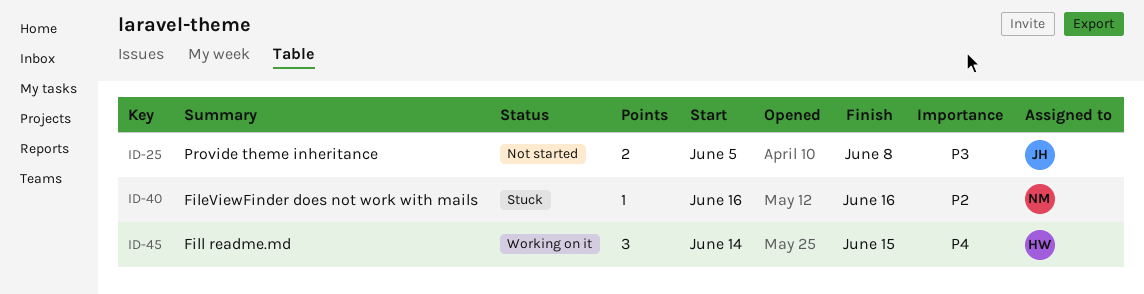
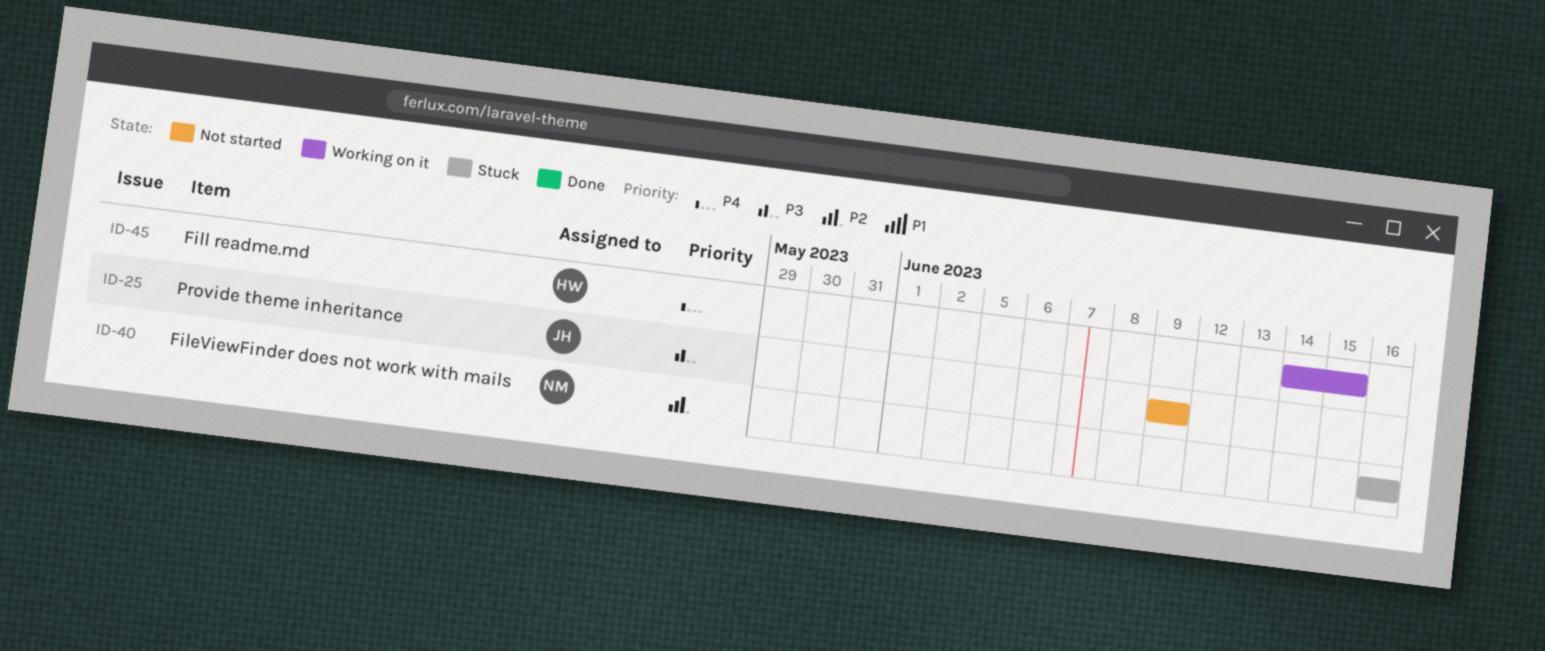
ID-25, start: Jun 5 -> Jun 9
ID-25, due: Jun 8 -> Jun 9

